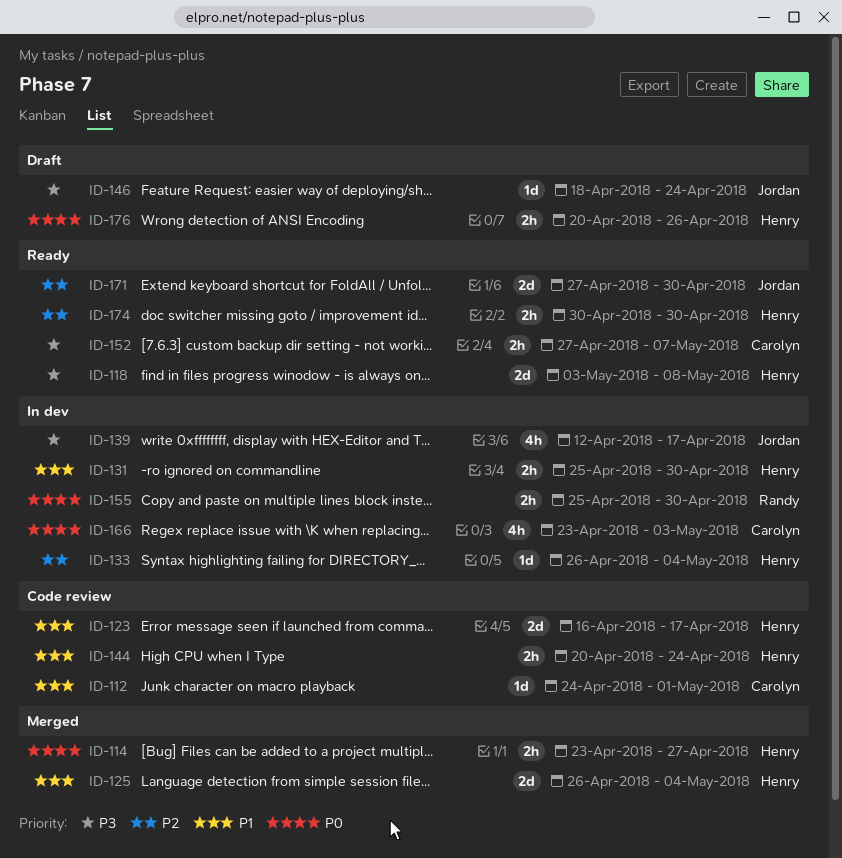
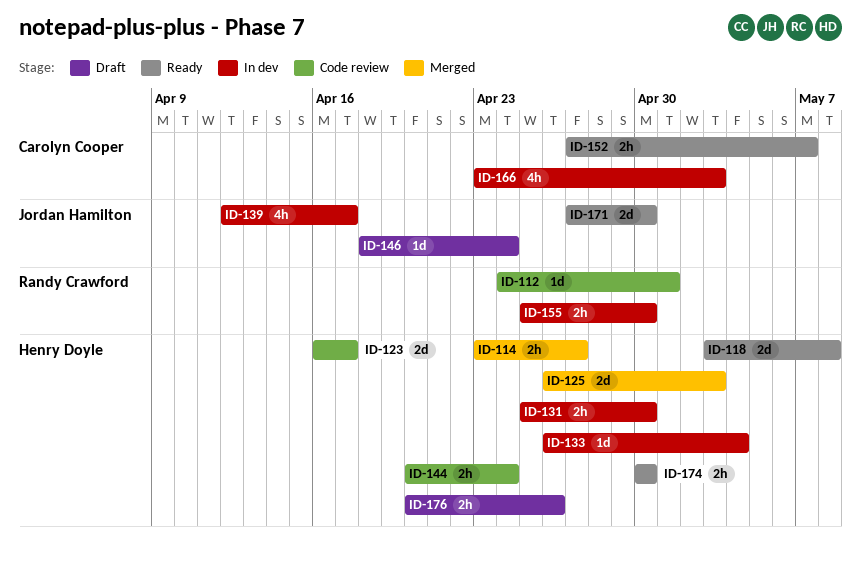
ID-112, owner: Carolyn Cooper -> Randy Crawford
ID-125, due: May 4 -> May 3

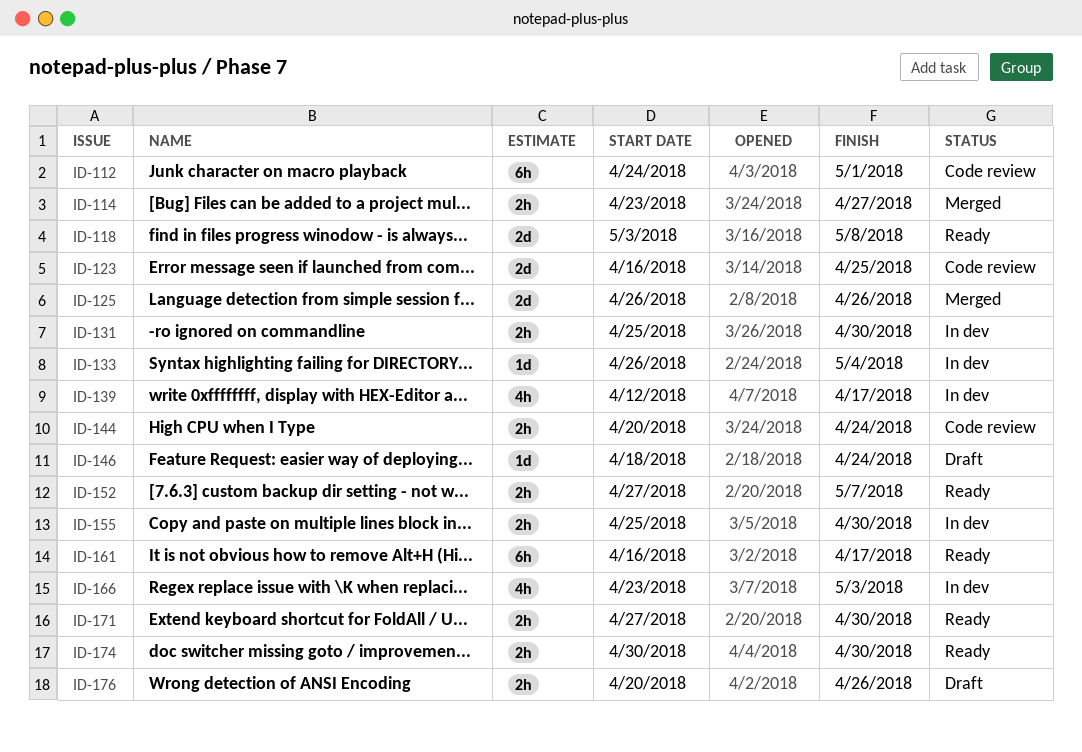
ID-112, estimate: 1d -> 6h
ID-123, due: Apr 17 -> Apr 25
ID-125, due: May 3 -> Apr 26
ID-161: none -> present
ID-171, estimate: 2d -> 2h

